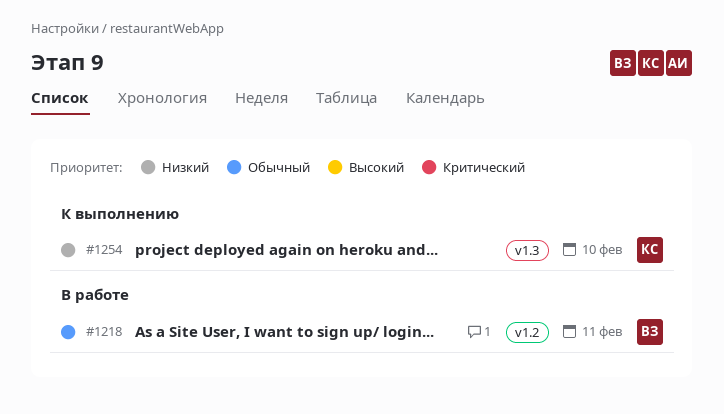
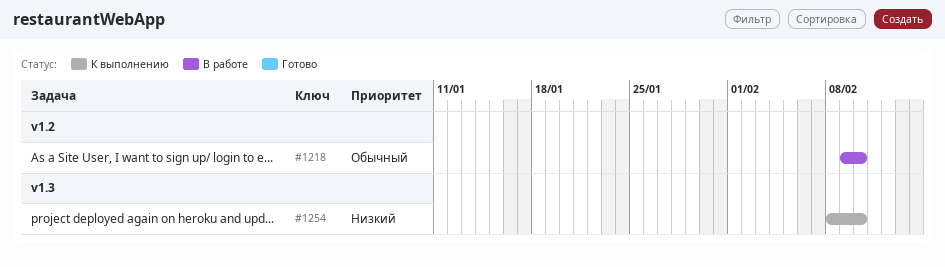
#1218, due: Feb 11 -> Feb 10

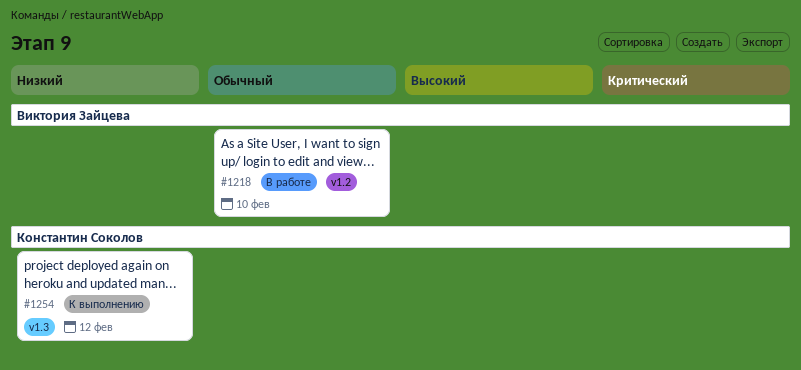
#1254, due: Feb 10 -> Feb 12

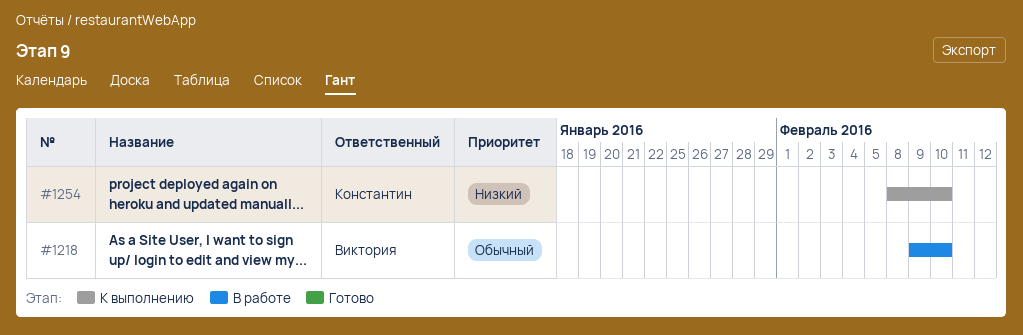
#1254, due: Feb 12 -> Feb 10

